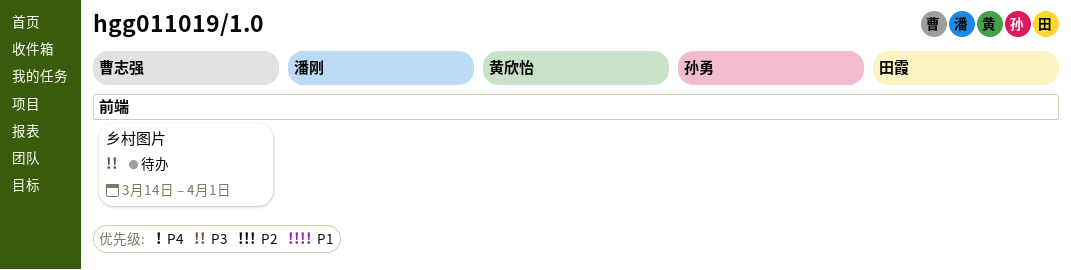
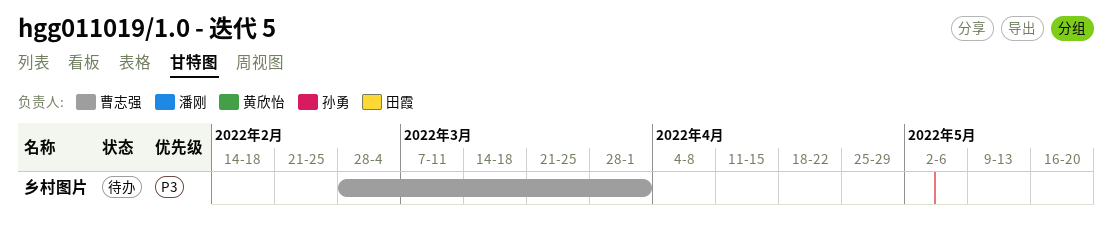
乡村图片, start: Mar 14 -> Feb 28

